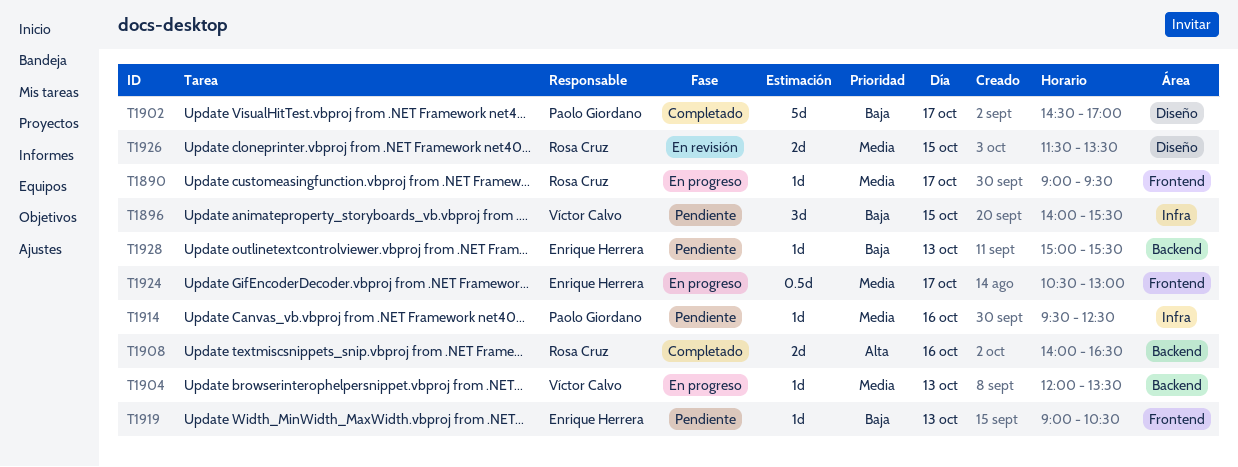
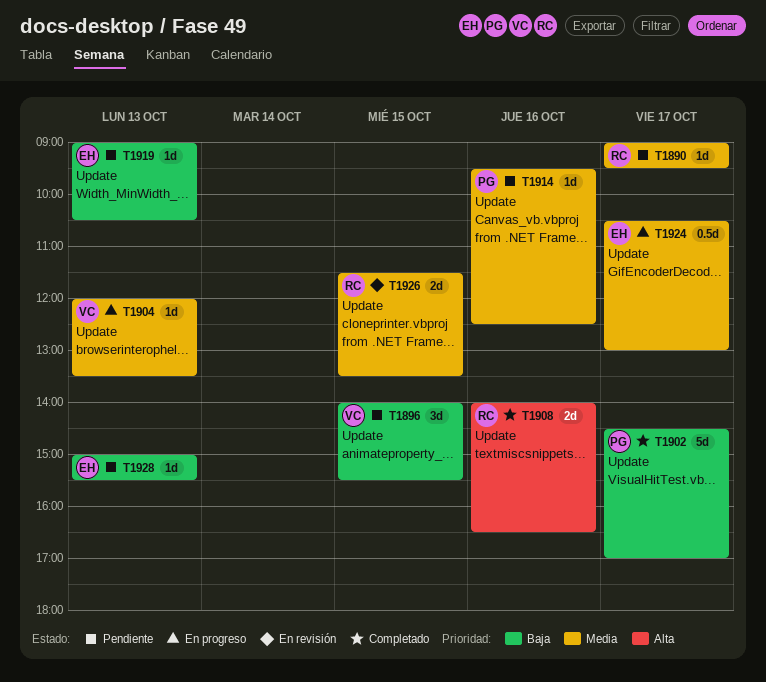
T1890, status: En progreso -> Pendiente

